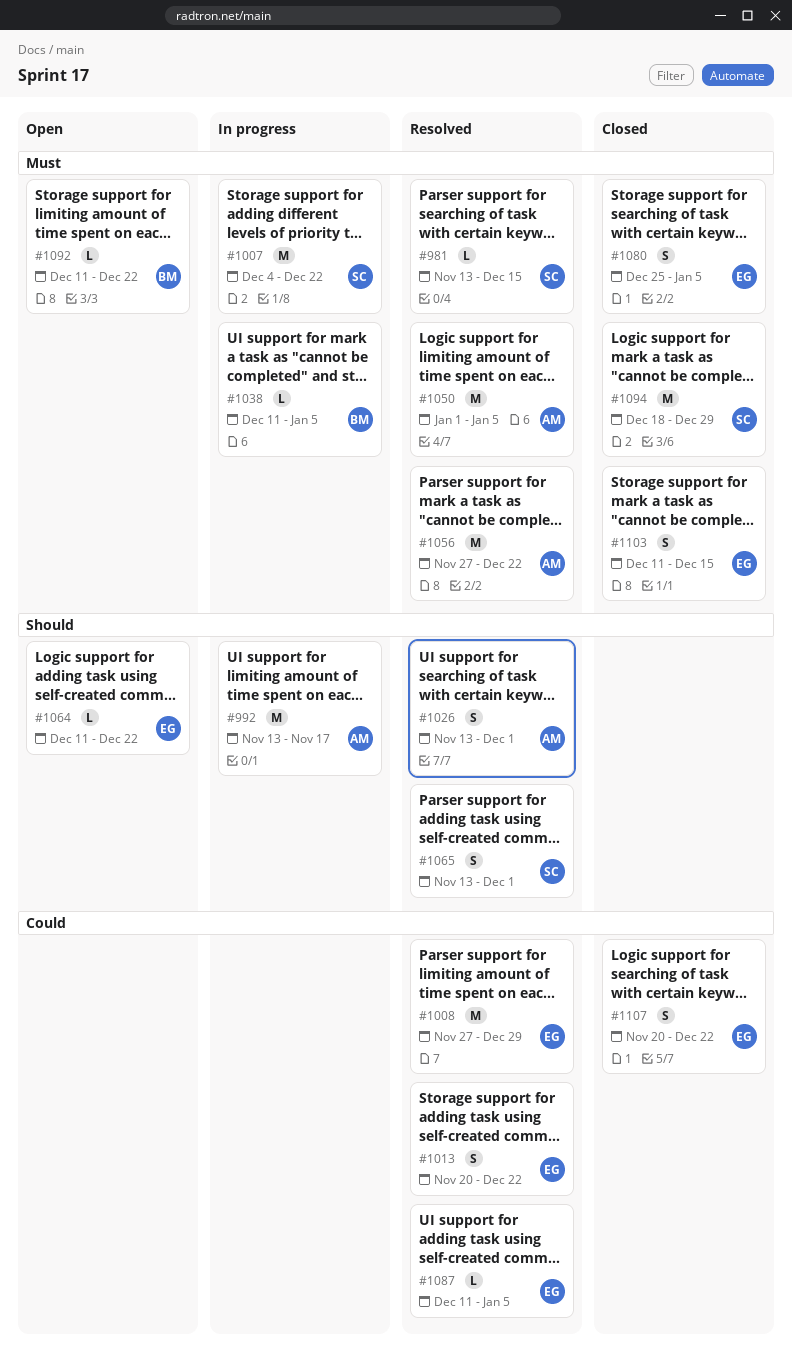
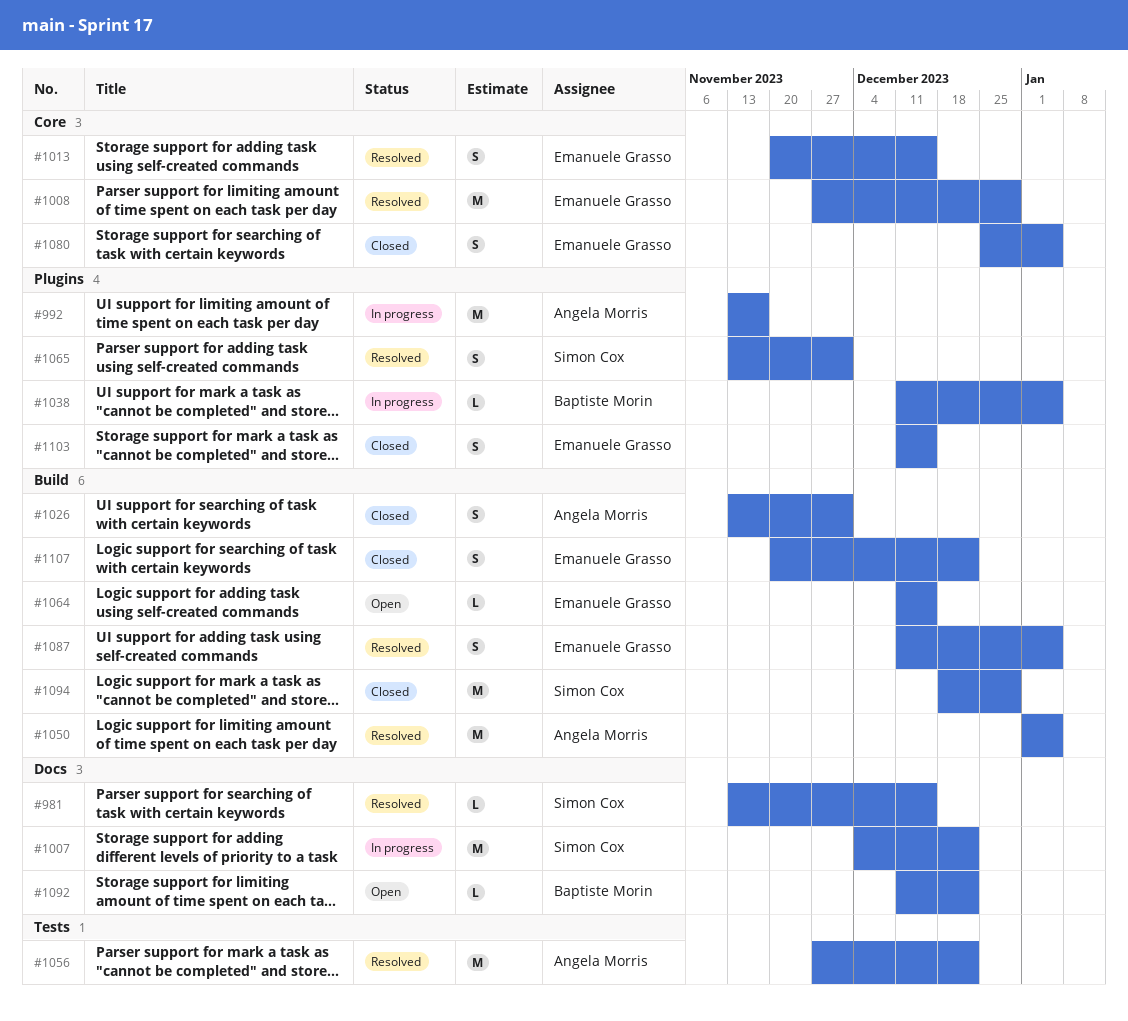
#1013, due: Dec 22 -> Dec 15
#1026, status: Resolved -> Closed
#1064, due: Dec 22 -> Dec 15
#1087, estimate: L -> S

